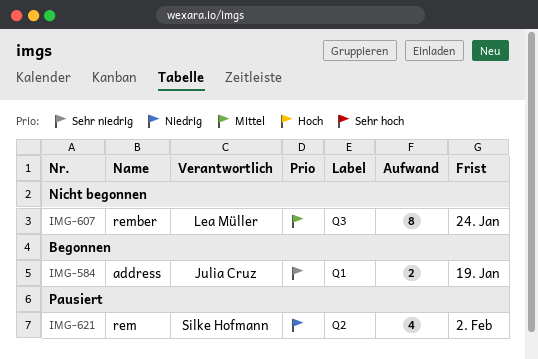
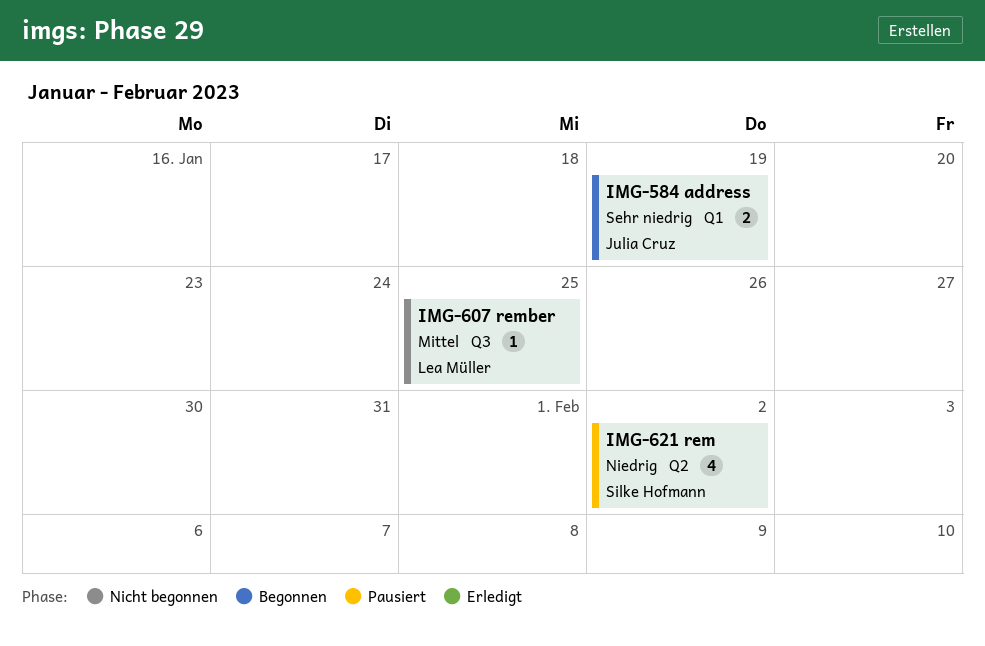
IMG-607, estimate: 8 -> 1
IMG-607, due: Jan 24 -> Jan 25

